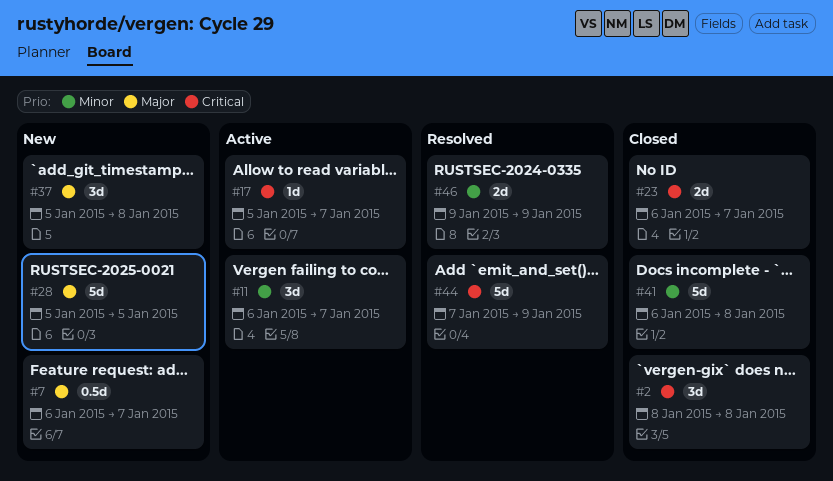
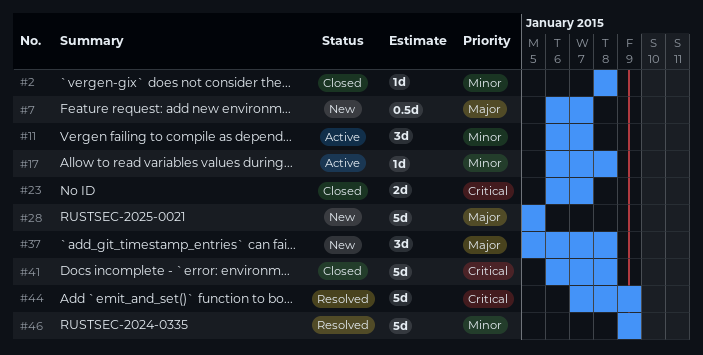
#2, priority: Critical -> Minor
#2, estimate: 3d -> 1d
#17, priority: Critical -> Minor
#17, start: Jan 5 -> Jan 6
#17, due: Jan 7 -> Jan 8
#41, priority: Minor -> Critical
#46, estimate: 2d -> 5d

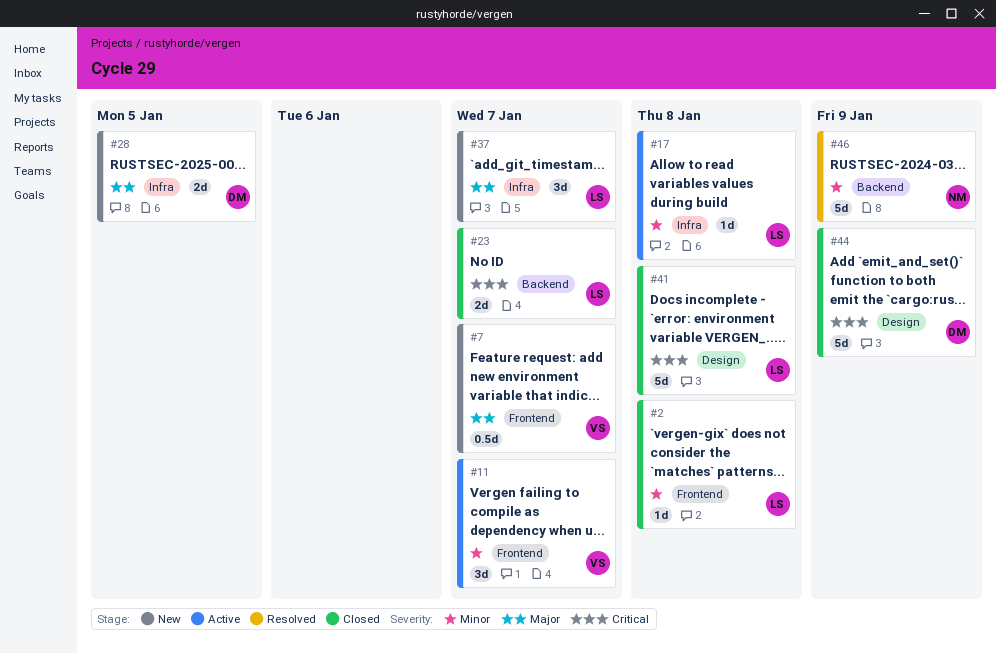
#28, estimate: 5d -> 2d
#37, due: Jan 8 -> Jan 7
#44, status: Resolved -> Closed

